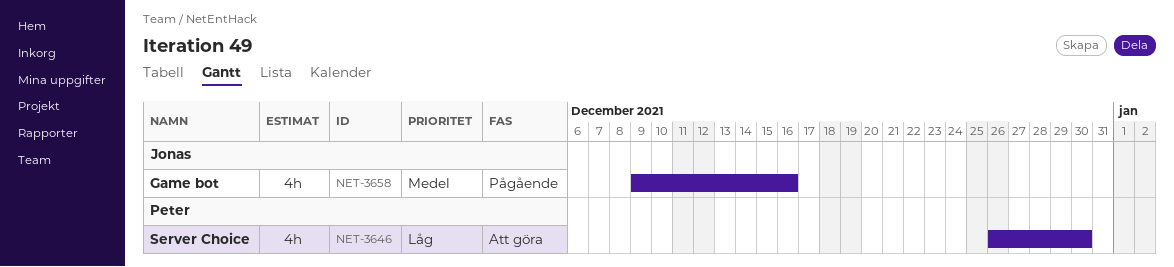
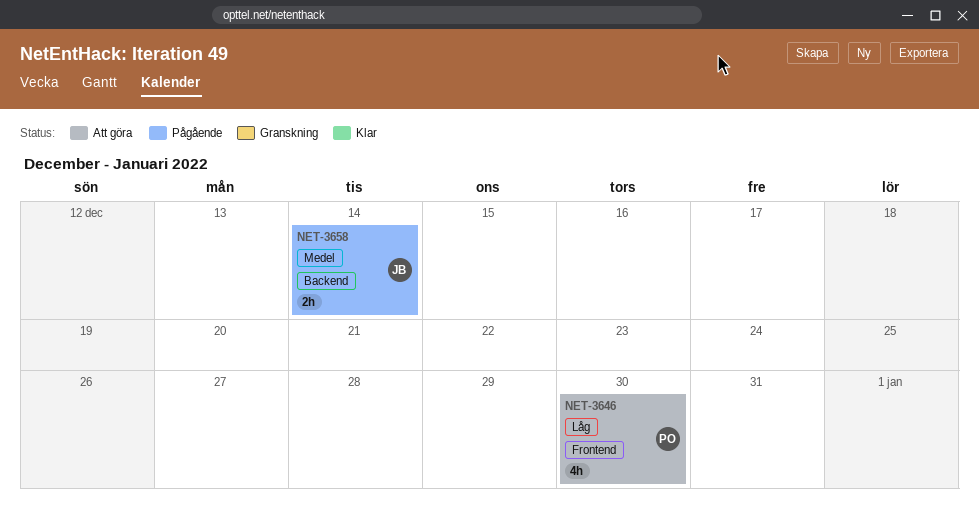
NET-3658, estimate: 4h -> 2h
NET-3658, due: Dec 16 -> Dec 14

